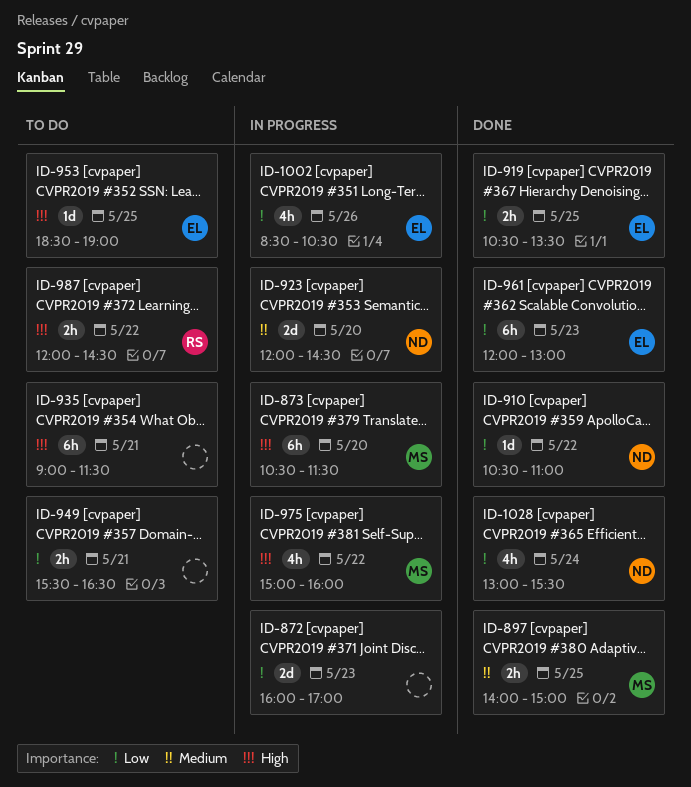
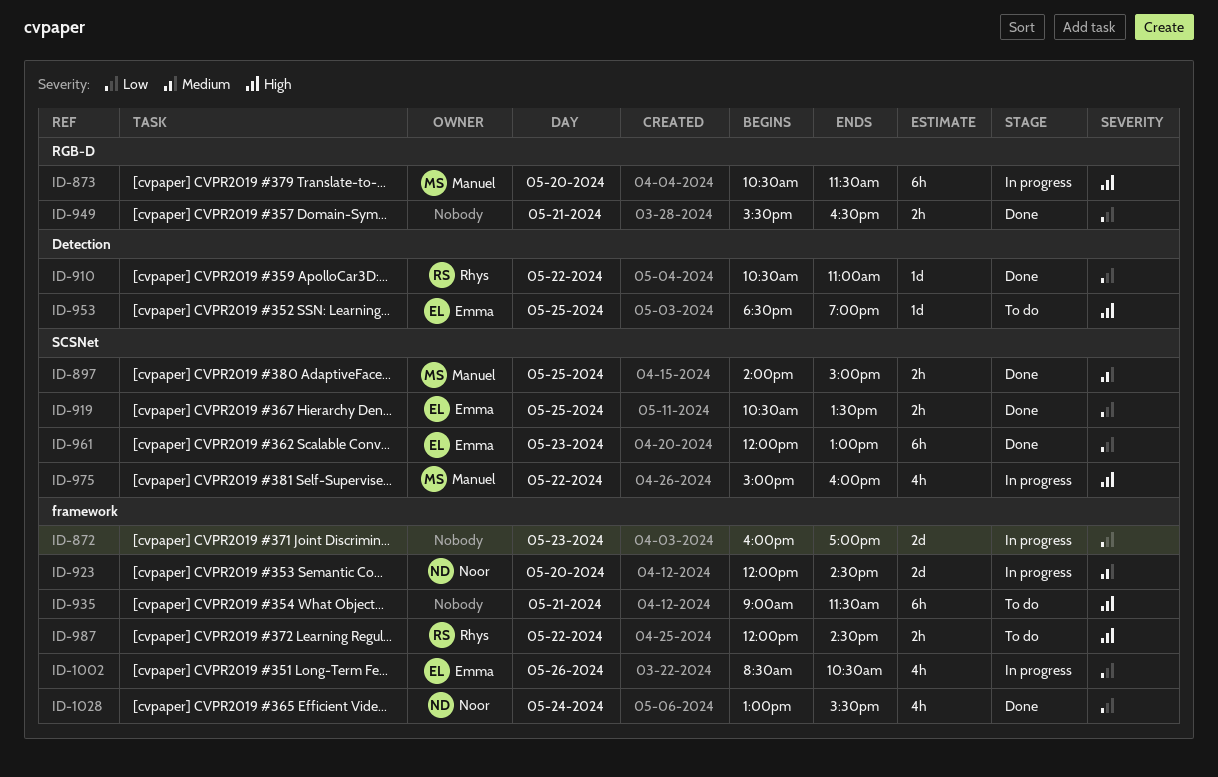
ID-910, owner: Noor -> Rhys
ID-949, status: To do -> Done

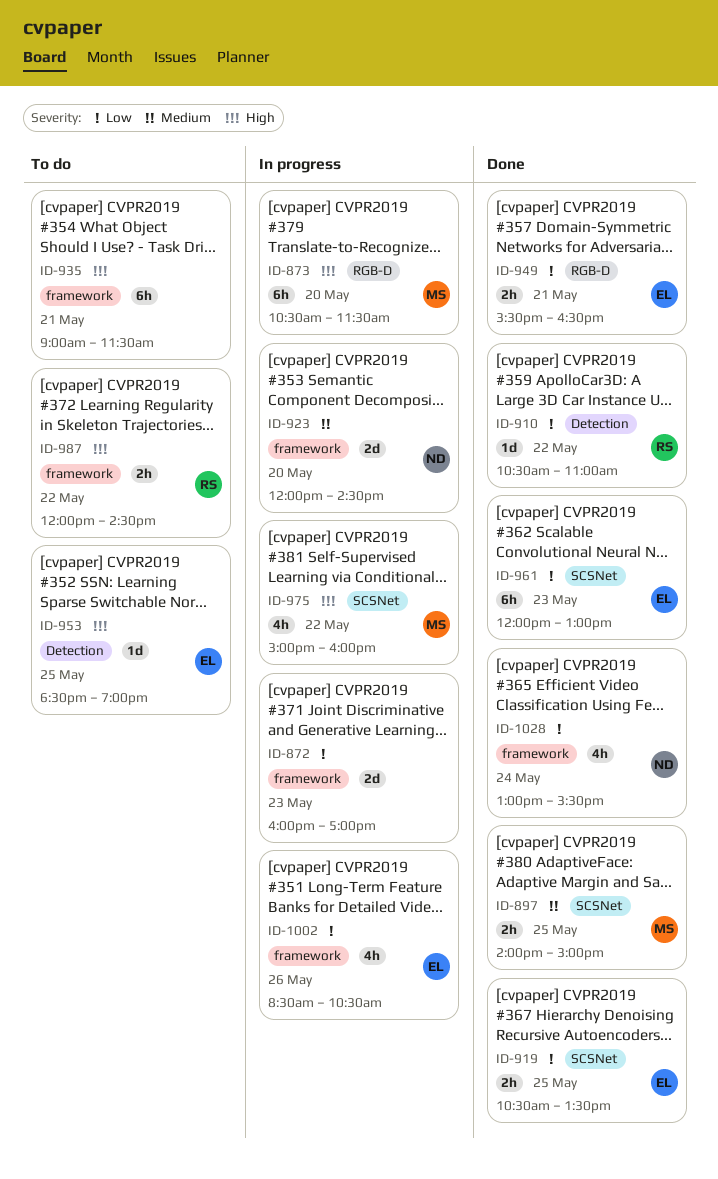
ID-949, owner: none -> Emma

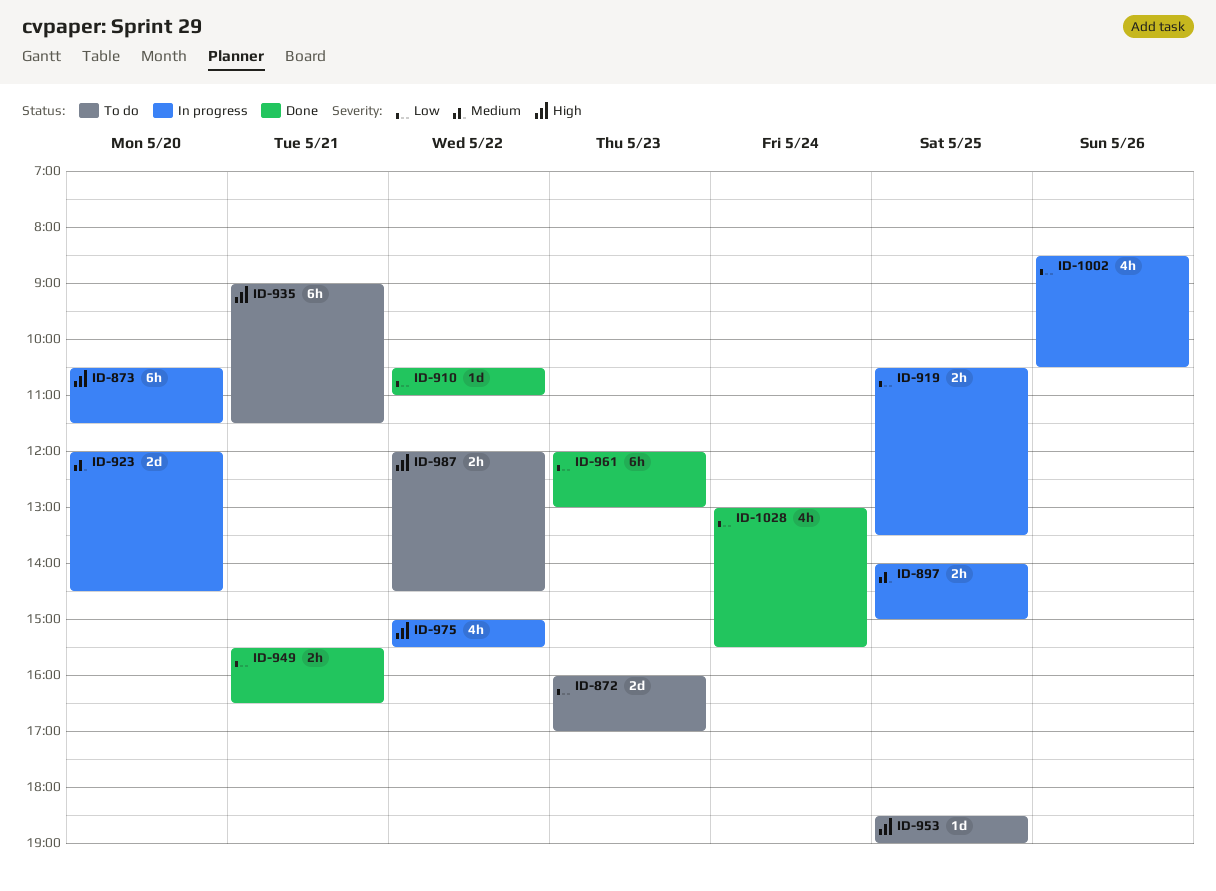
ID-872, status: In progress -> To do
ID-897, status: Done -> In progress
ID-919, status: Done -> In progress
ID-975, ends: 16:00 -> 15:30

